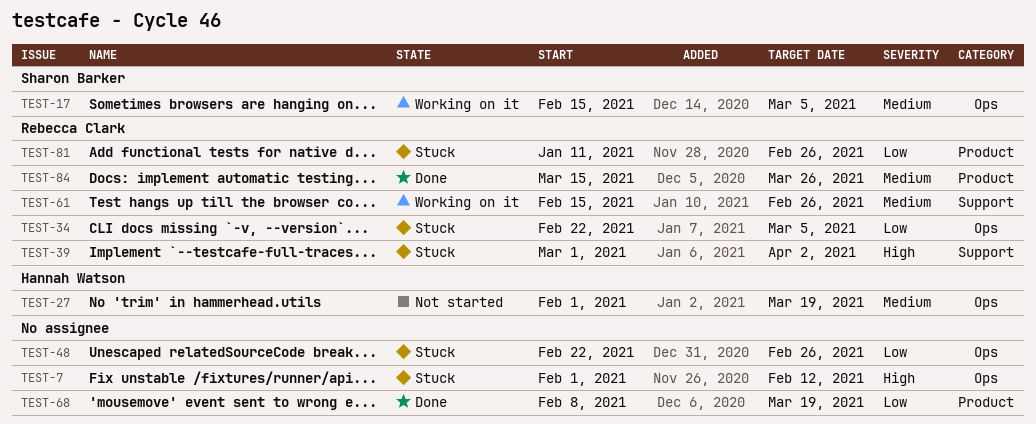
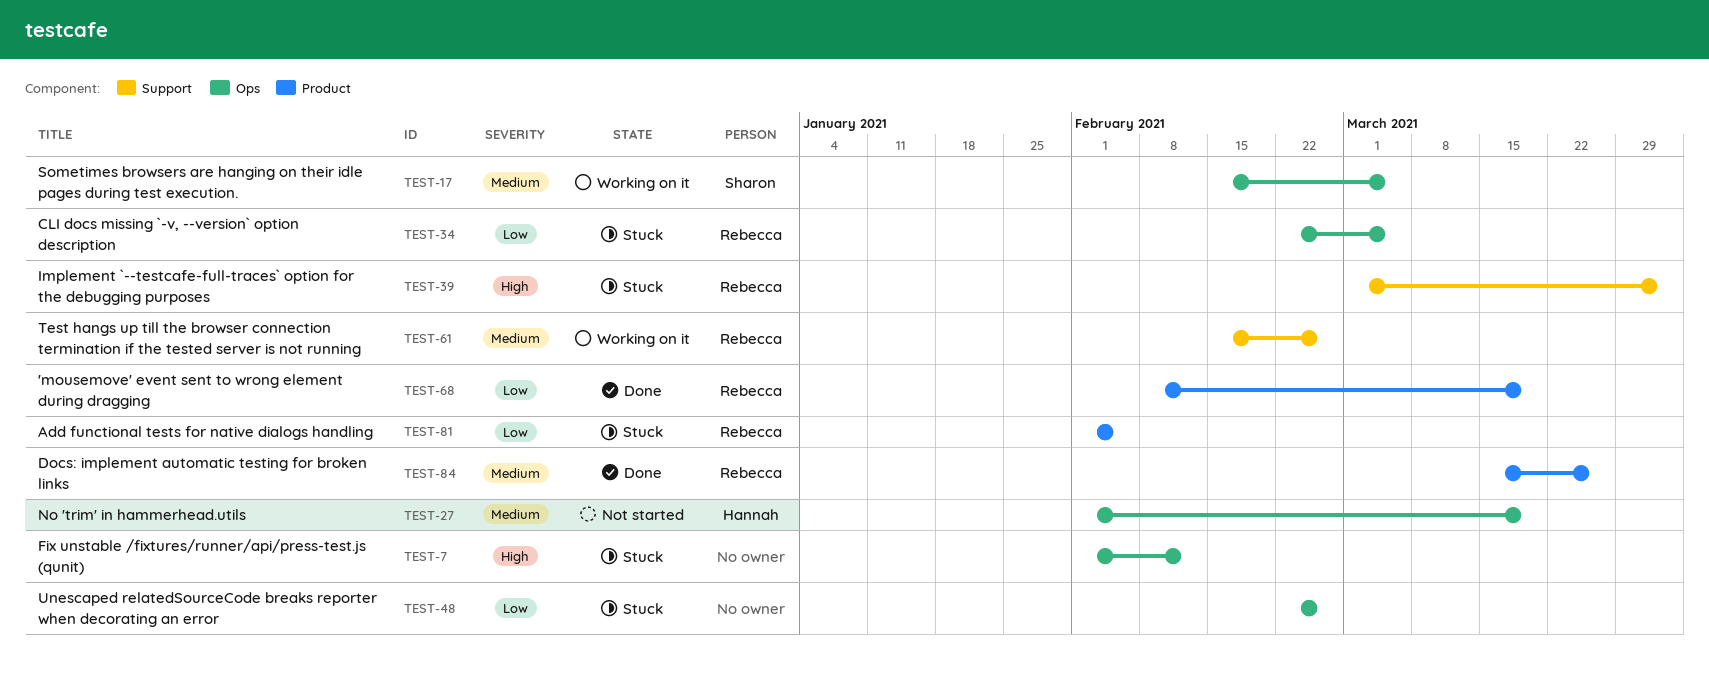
TEST-68, owner: none -> Rebecca Clark
TEST-81, start: Jan 11 -> Feb 1
TEST-81, due: Feb 26 -> Feb 5

